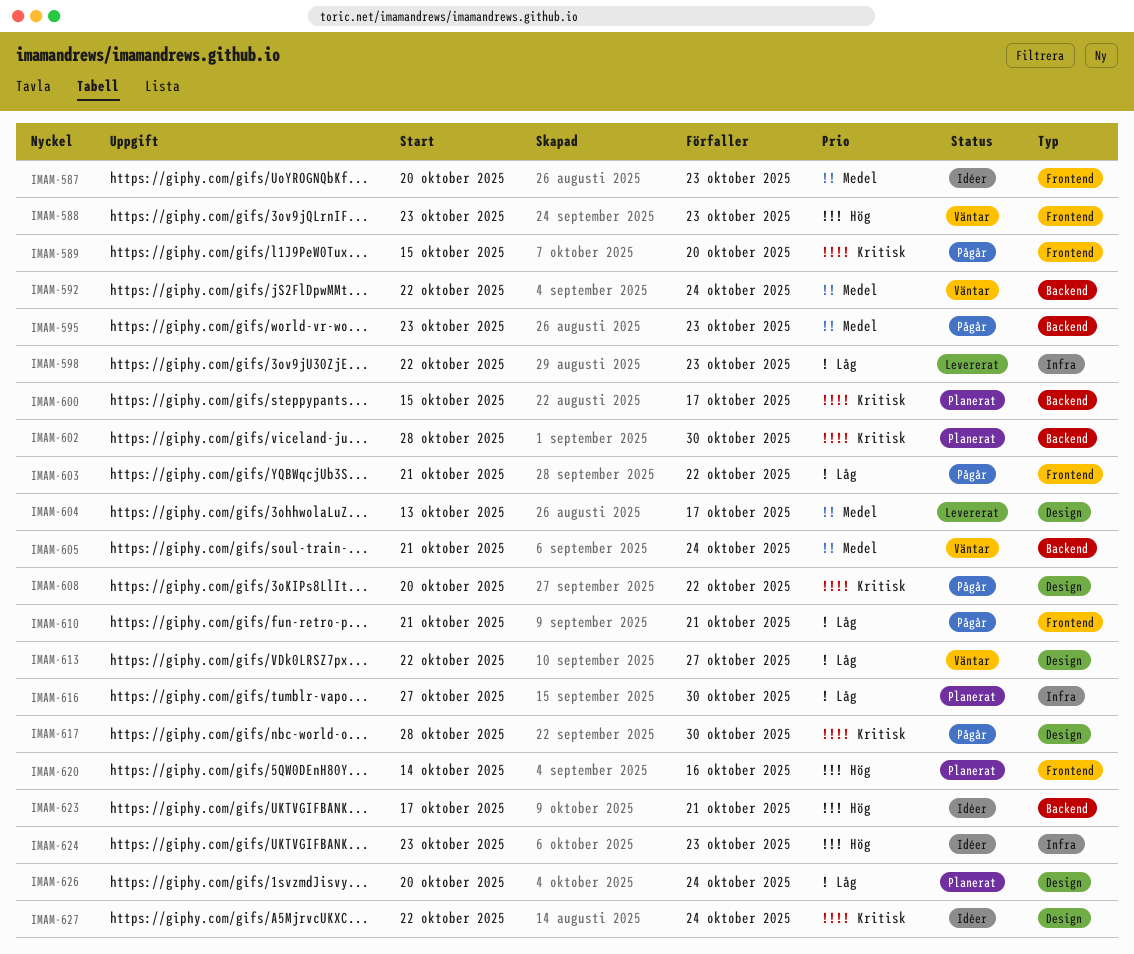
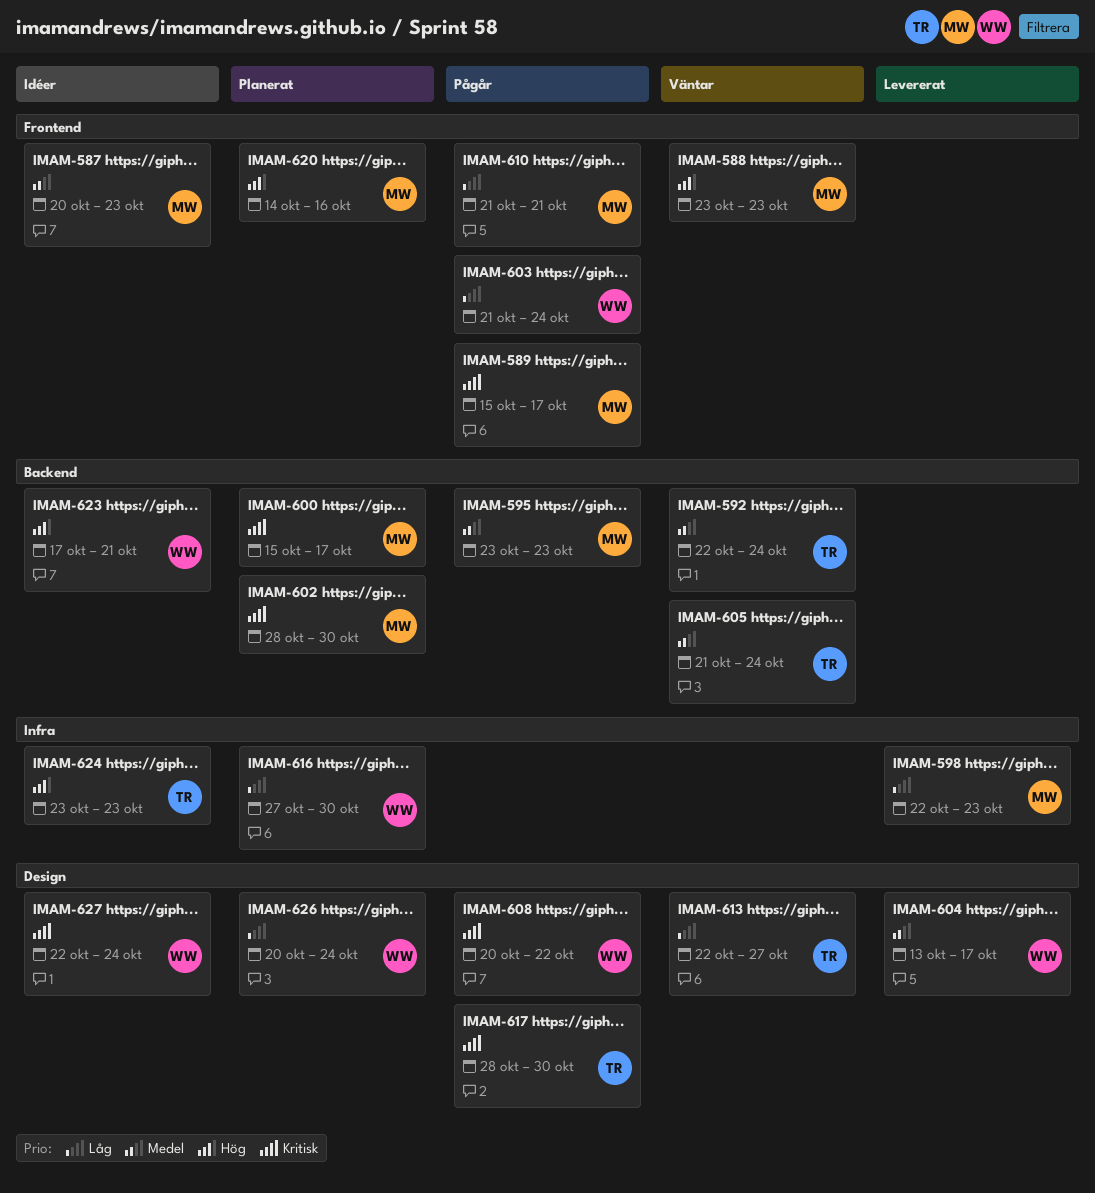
IMAM-589, due: Oct 20 -> Oct 17
IMAM-603, due: Oct 22 -> Oct 24

